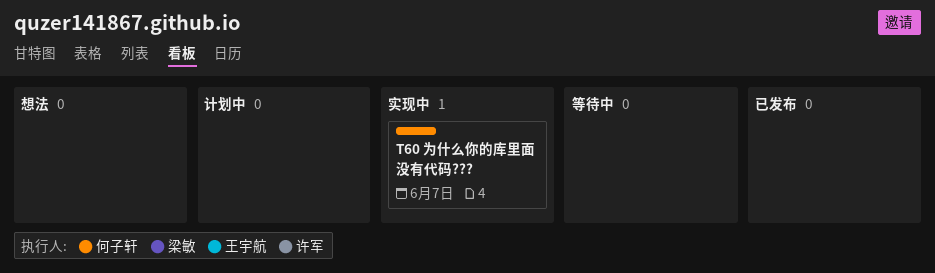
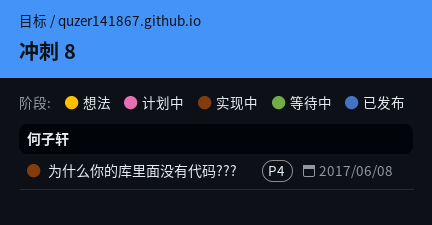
为什么你的库里面没有代码???, due: Jun 7 -> Jun 8

